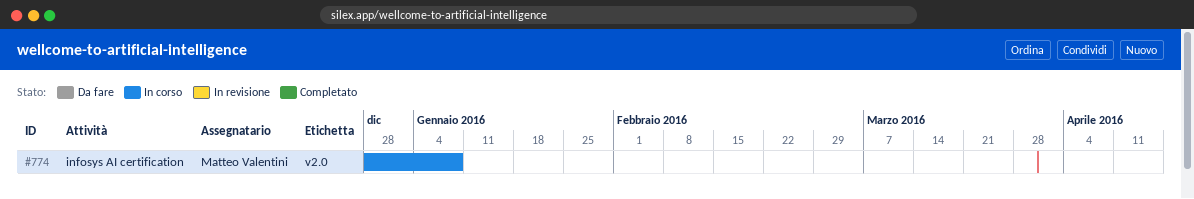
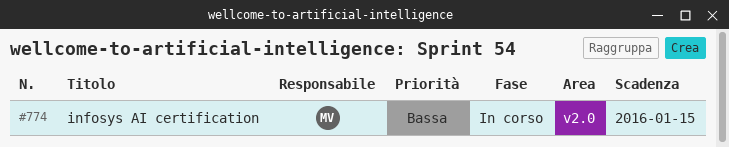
#774, due: Jan 8 -> Jan 15

